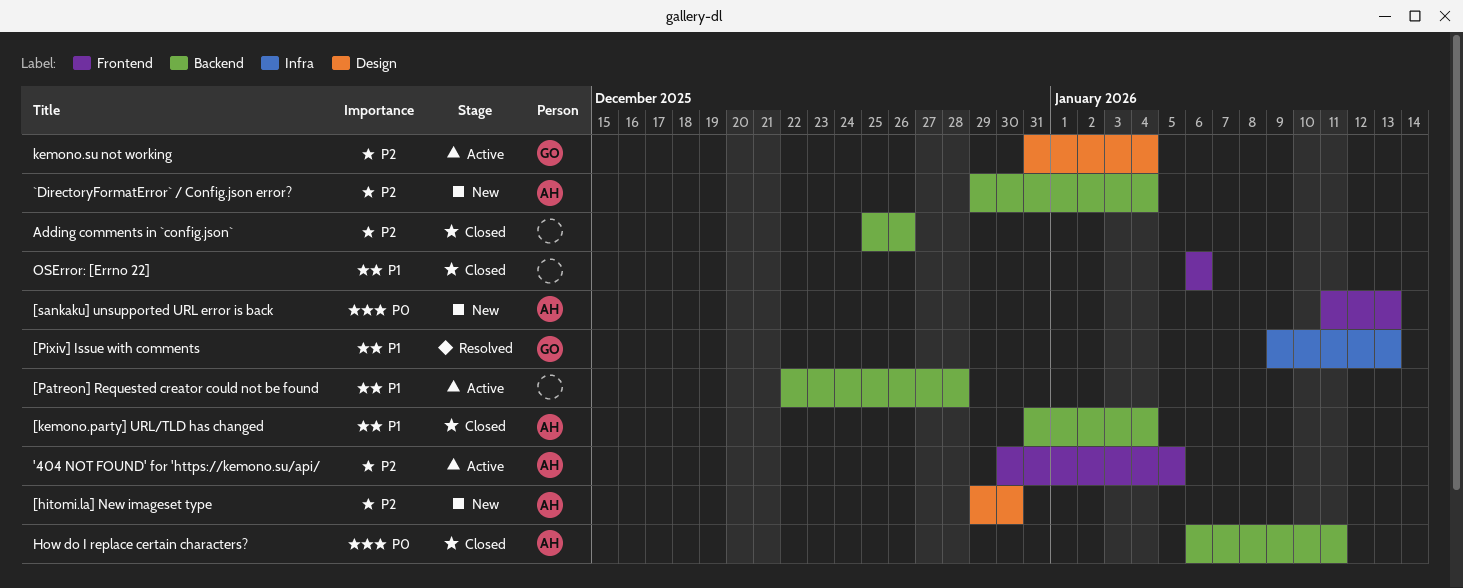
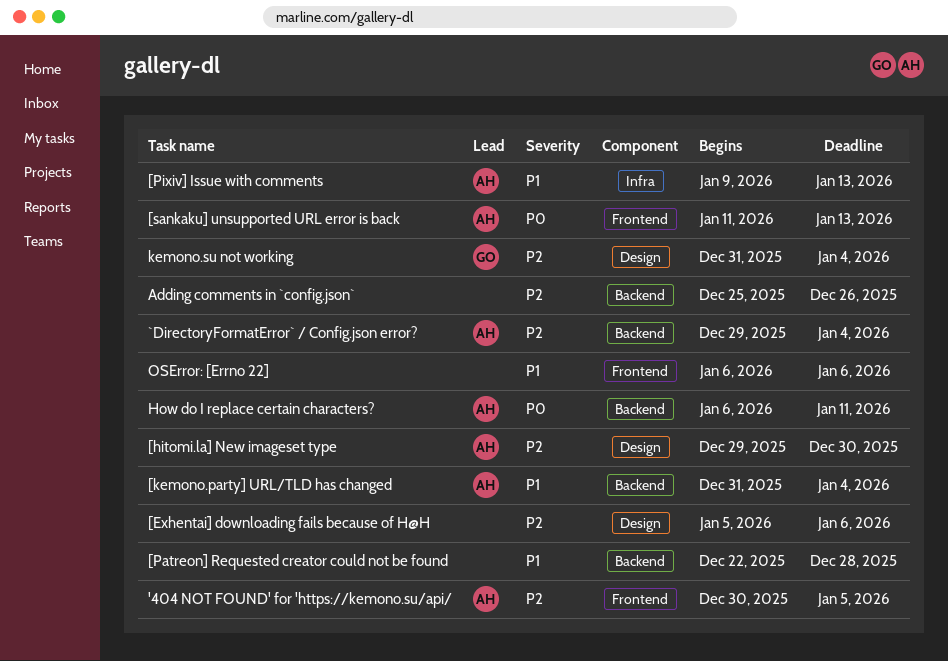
[Exhentai] downloading fails because of H@H: none -> present
[Pixiv] Issue with comments, owner: GO -> AH

